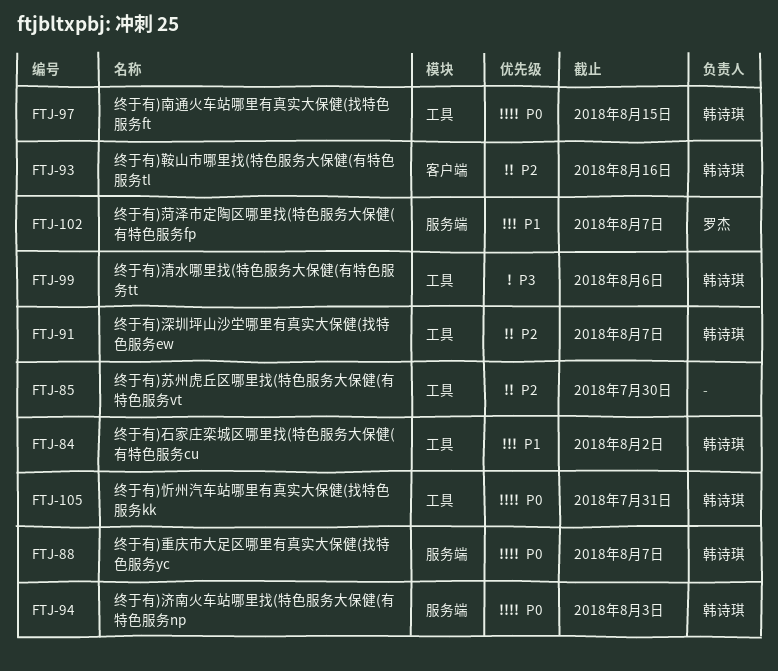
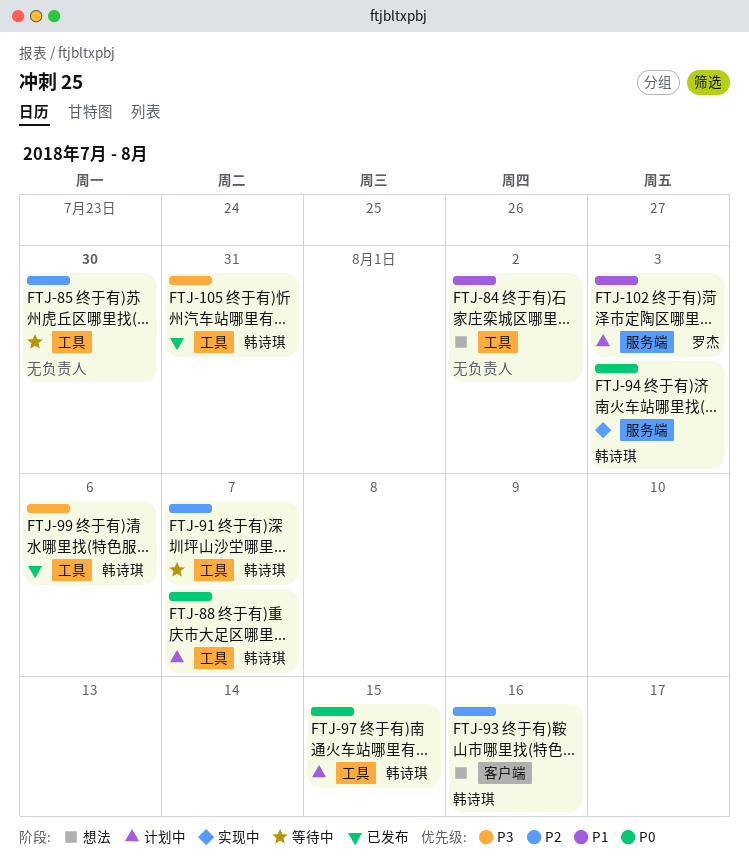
FTJ-84, owner: 韩诗琪 -> none
FTJ-88, label: 服务端 -> 工具
FTJ-102, due: Aug 7 -> Aug 3
FTJ-105, priority: P0 -> P3

